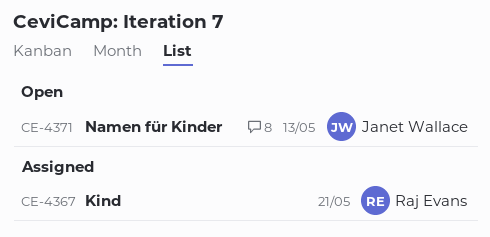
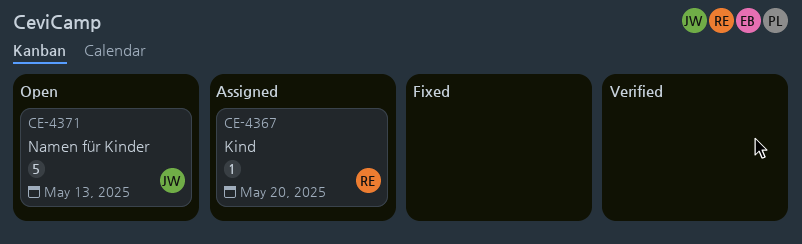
CE-4367, due: May 21 -> May 20

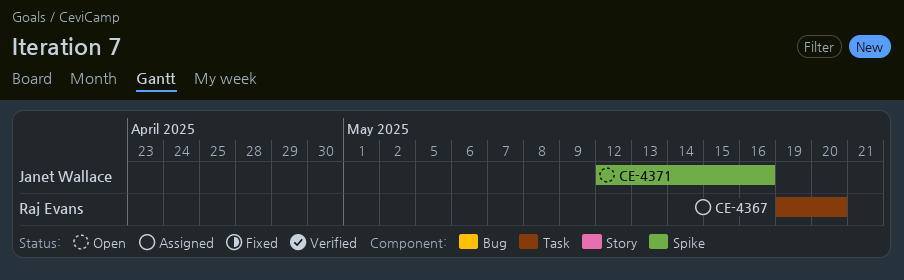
CE-4371, due: May 13 -> May 16

